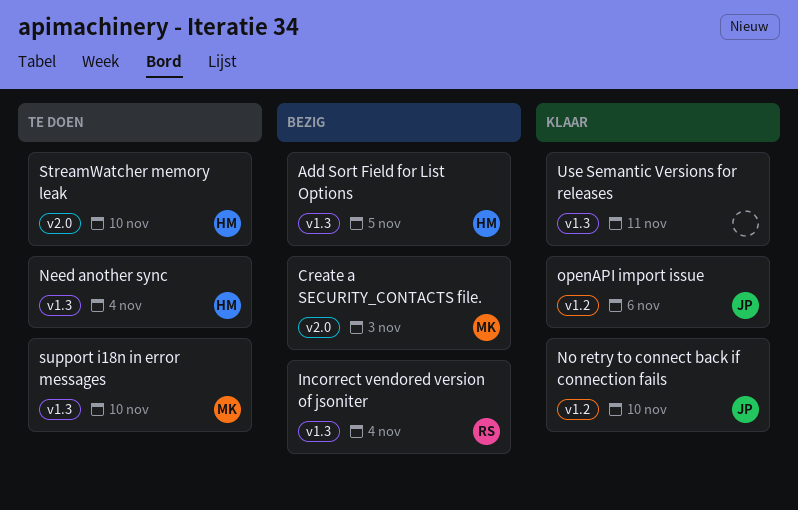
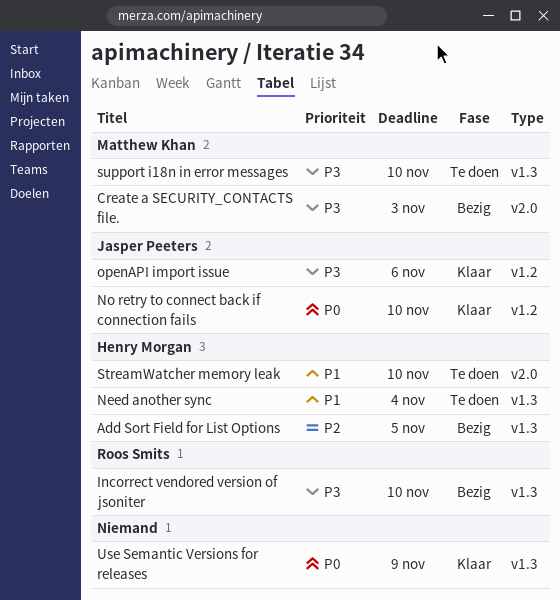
Incorrect vendored version of jsoniter, due: Nov 4 -> Nov 10
Use Semantic Versions for releases, due: Nov 11 -> Nov 9

